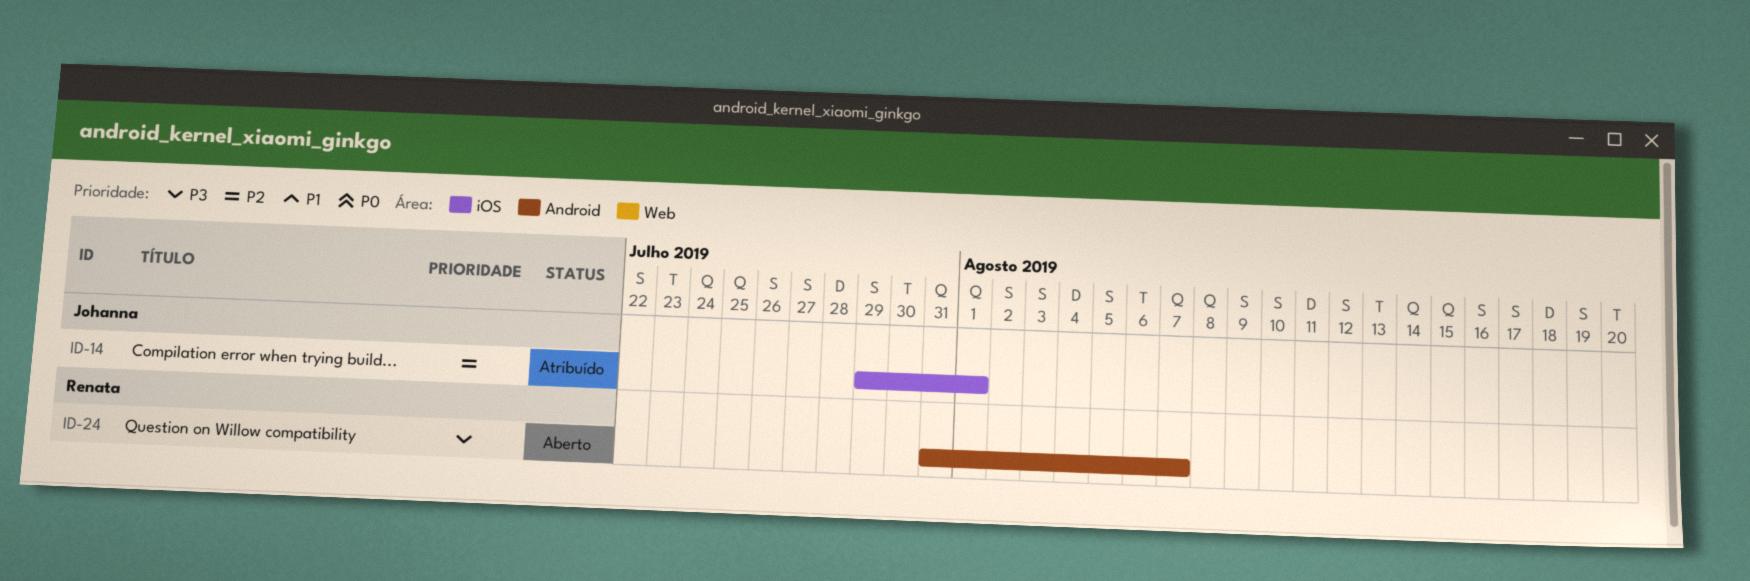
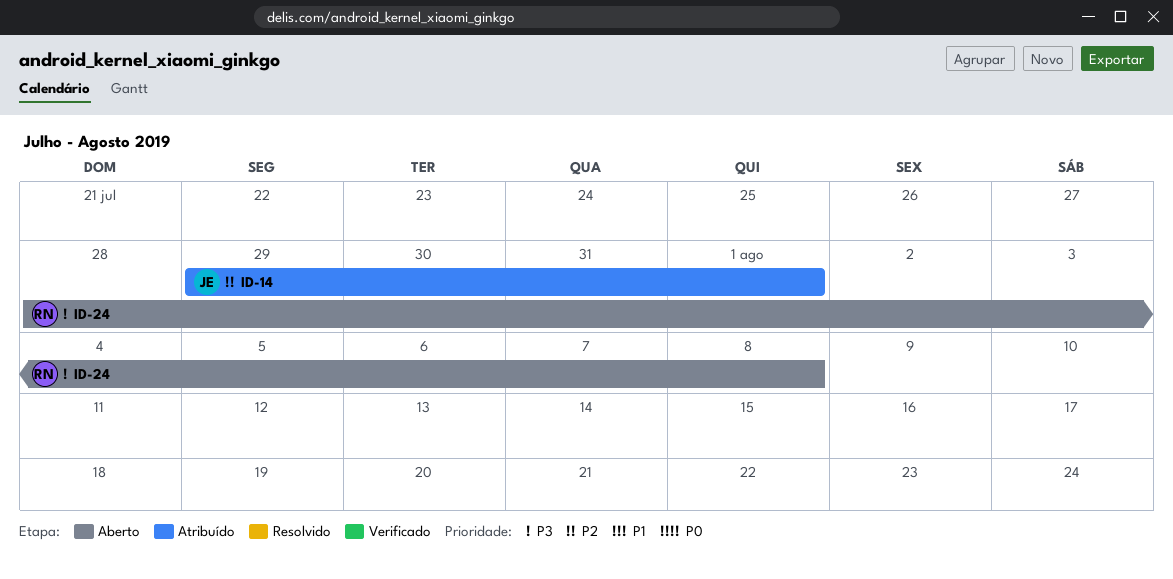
ID-24, start: Jul 31 -> Jul 28
ID-24, due: Aug 7 -> Aug 8

